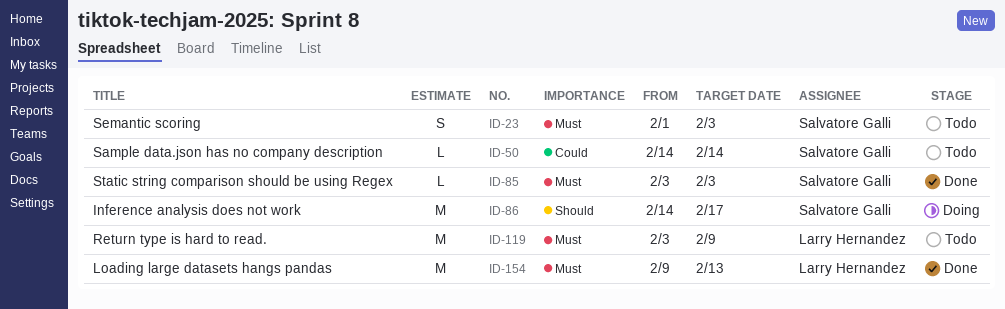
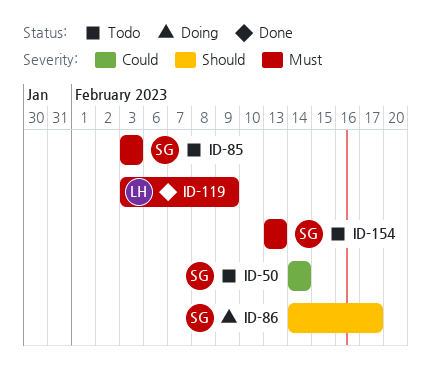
ID-23: present -> none
ID-85, status: Done -> Todo
ID-119, status: Todo -> Done
ID-154, status: Done -> Todo
ID-154, owner: Larry Hernandez -> Salvatore Galli
ID-154, start: Feb 9 -> Feb 13

